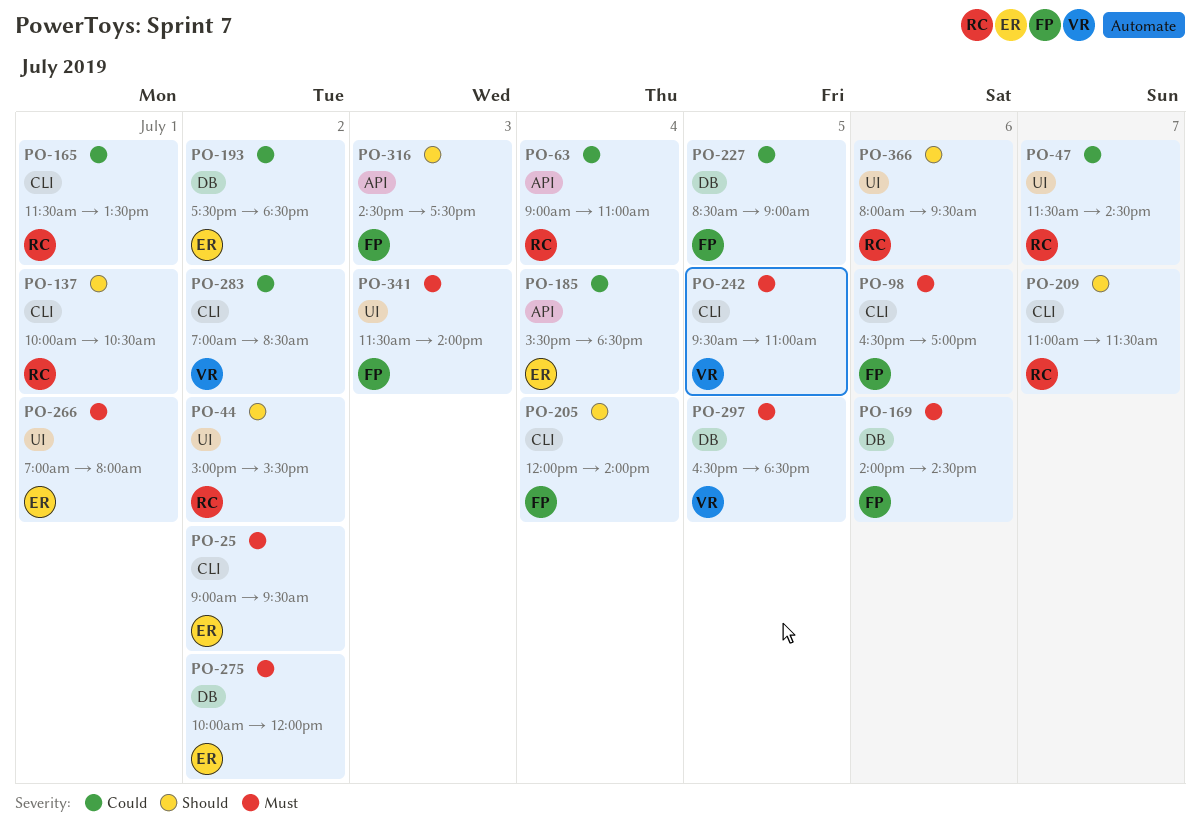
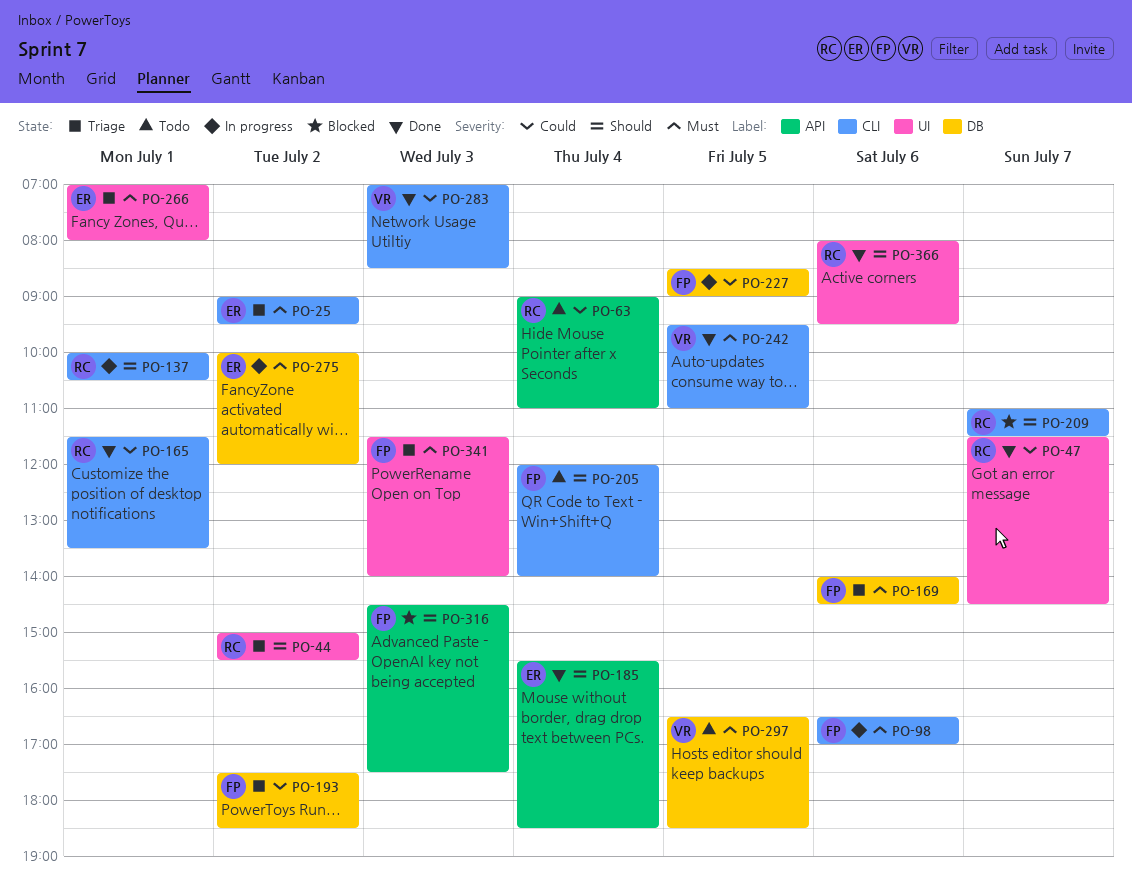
PO-185, priority: Could -> Should
PO-193, owner: ER -> FP
PO-283, day: Jul 2 -> Jul 3

